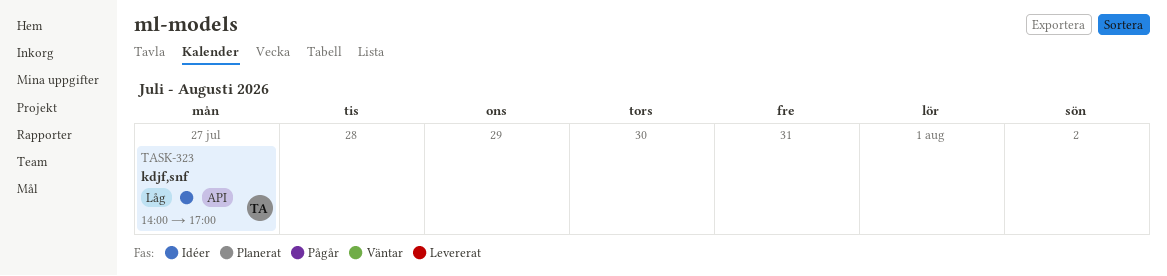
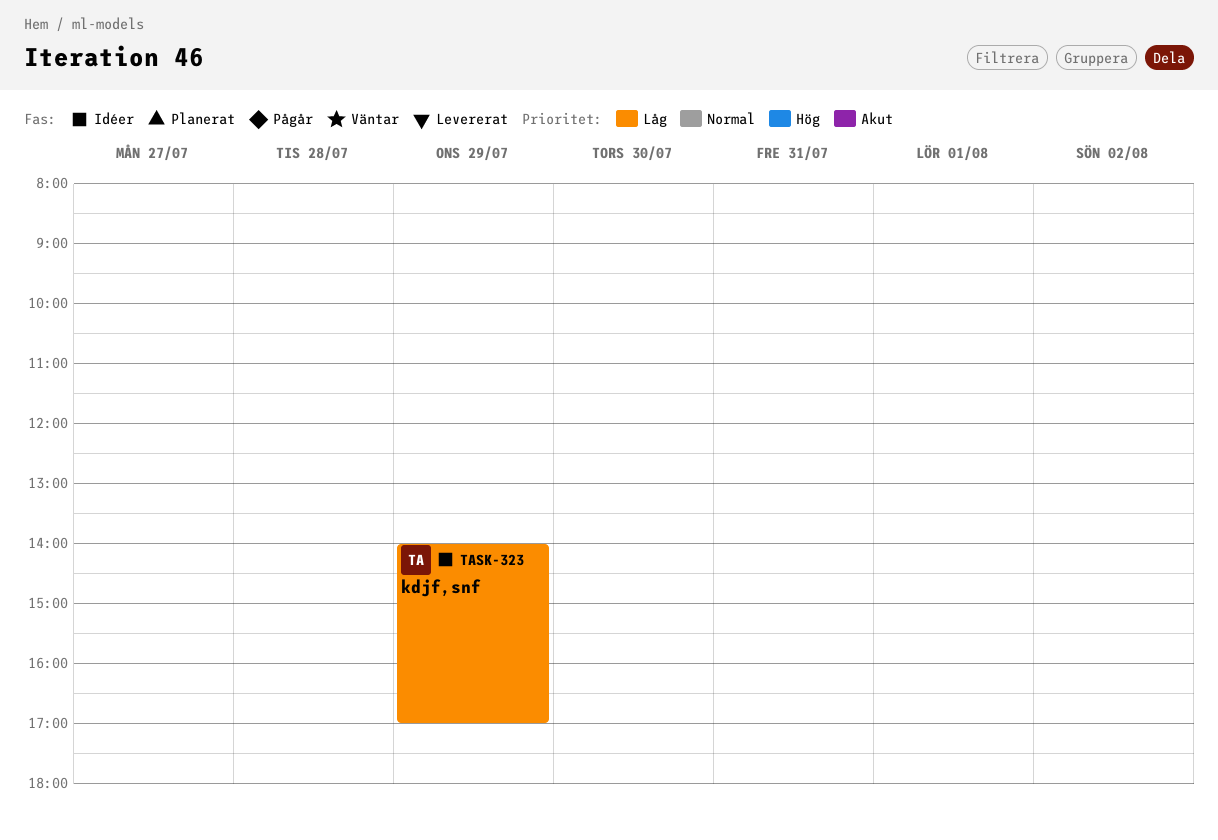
TASK-323, day: Jul 27 -> Jul 29

